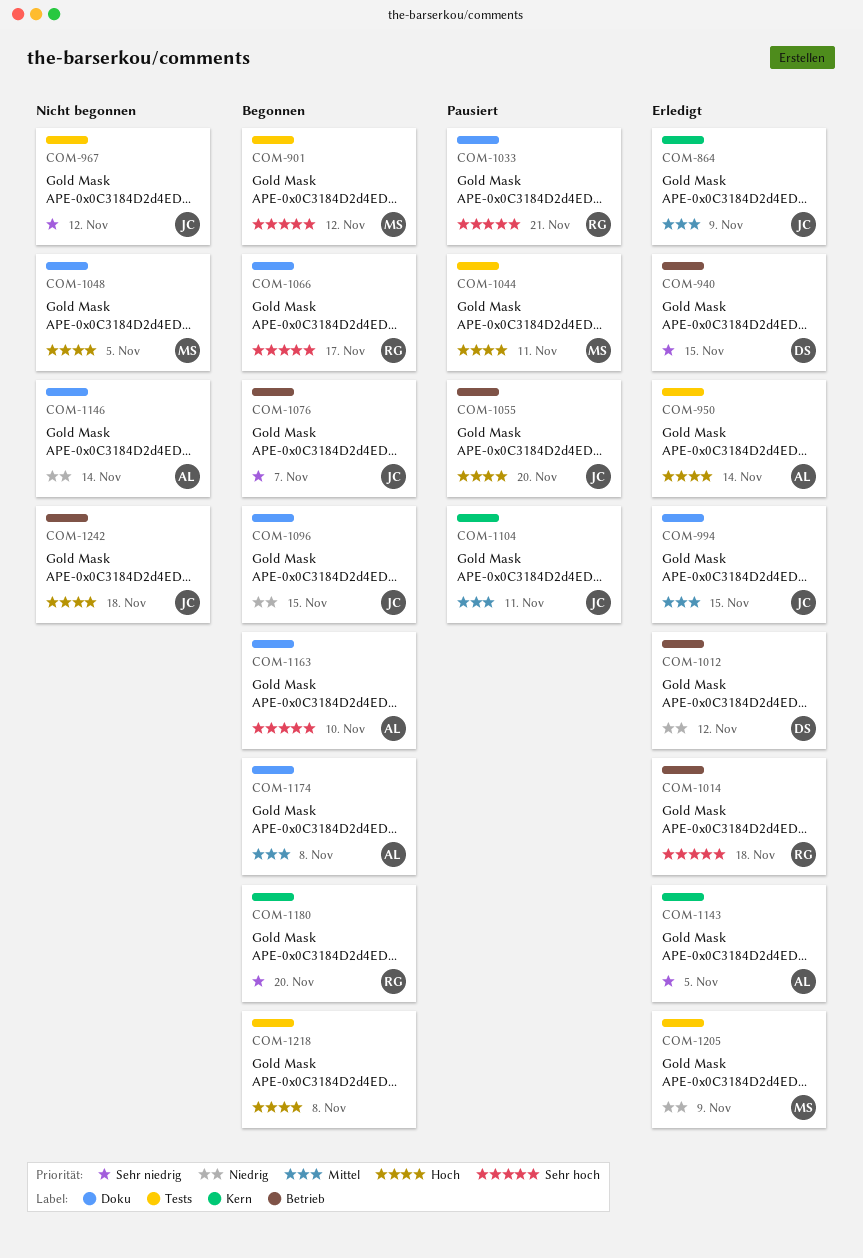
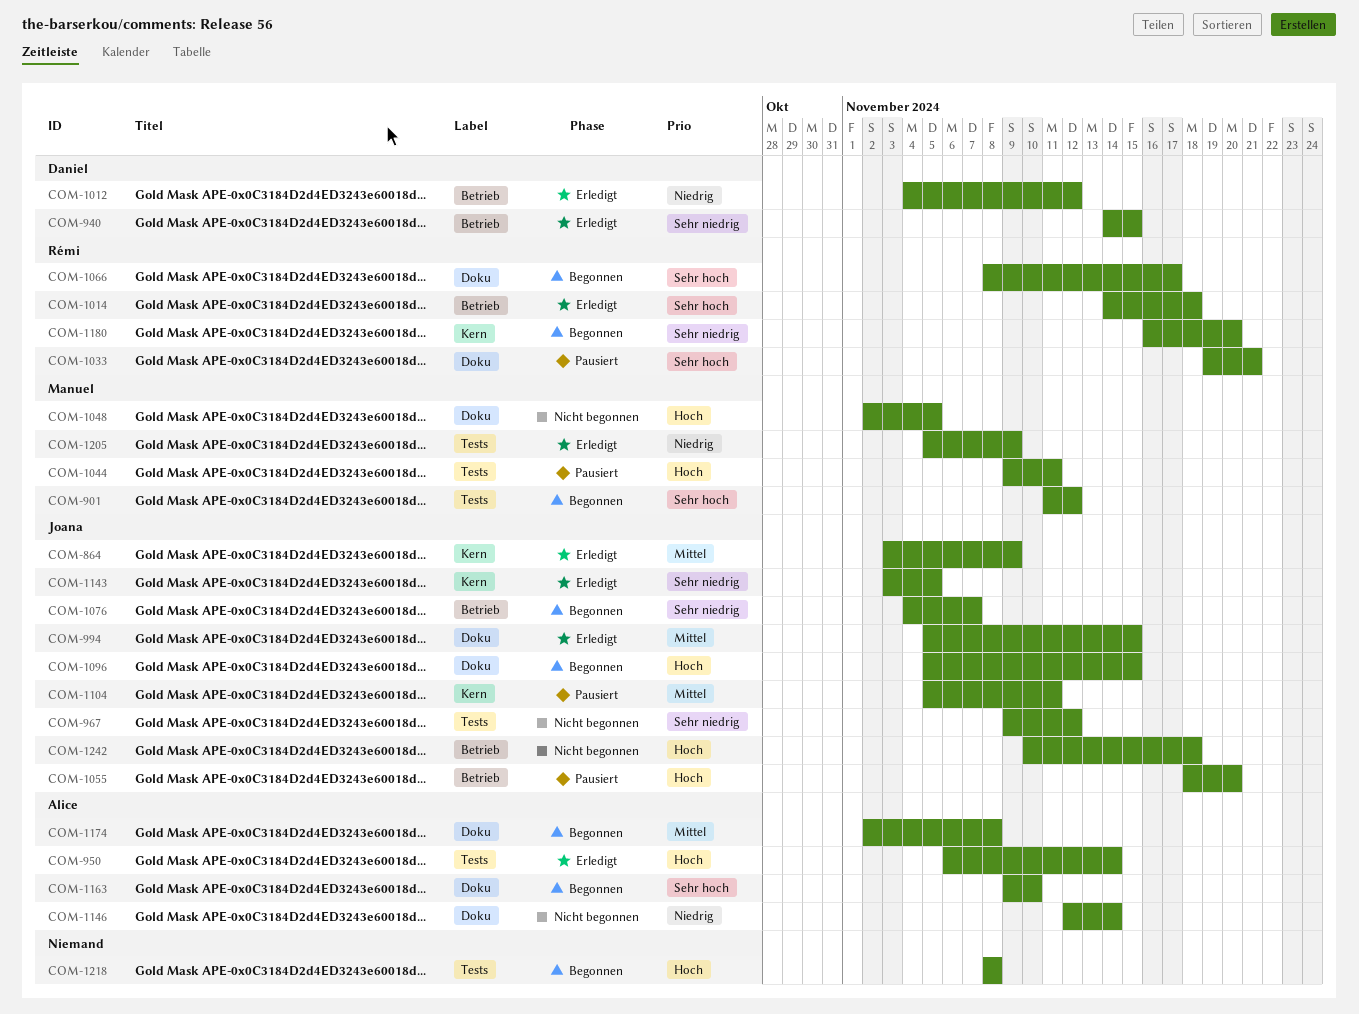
COM-1096, priority: Niedrig -> Hoch
COM-1143, owner: Alice -> Joana

